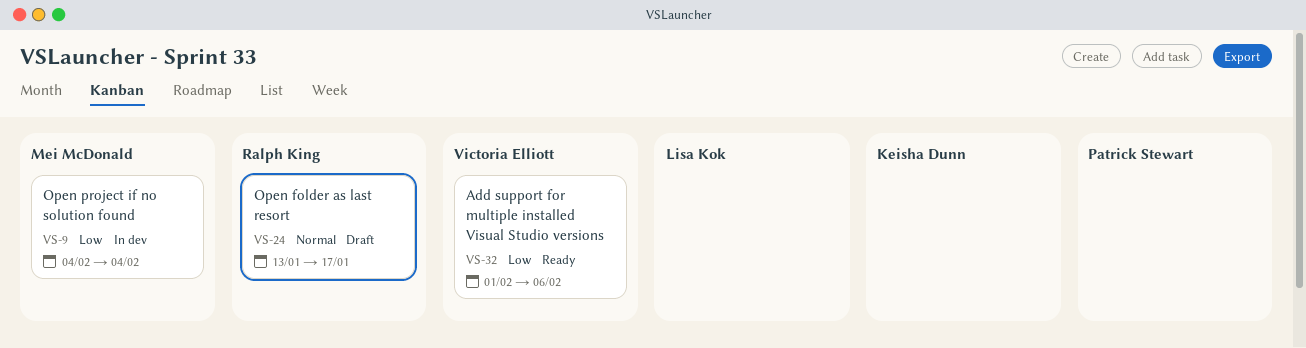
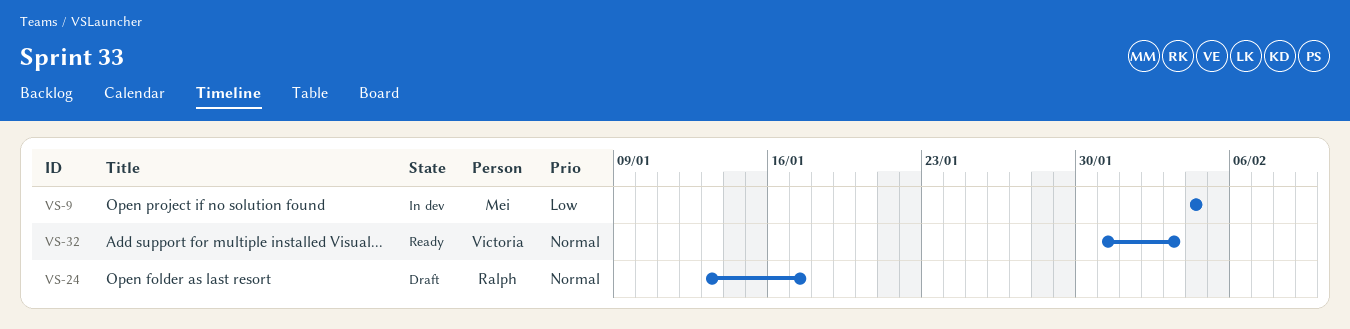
VS-32, priority: Low -> Normal
VS-32, start: Feb 1 -> Jan 31
VS-32, due: Feb 6 -> Feb 3

